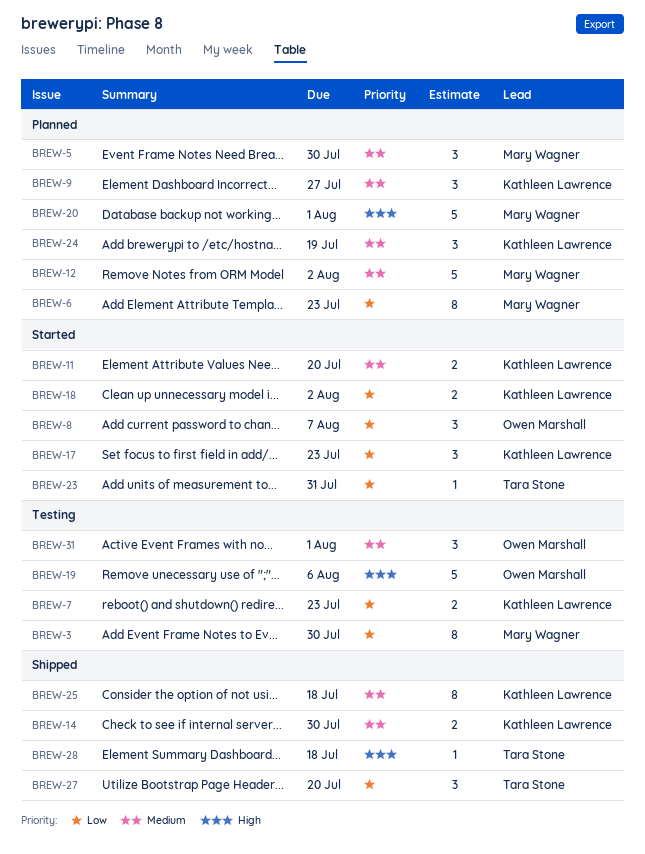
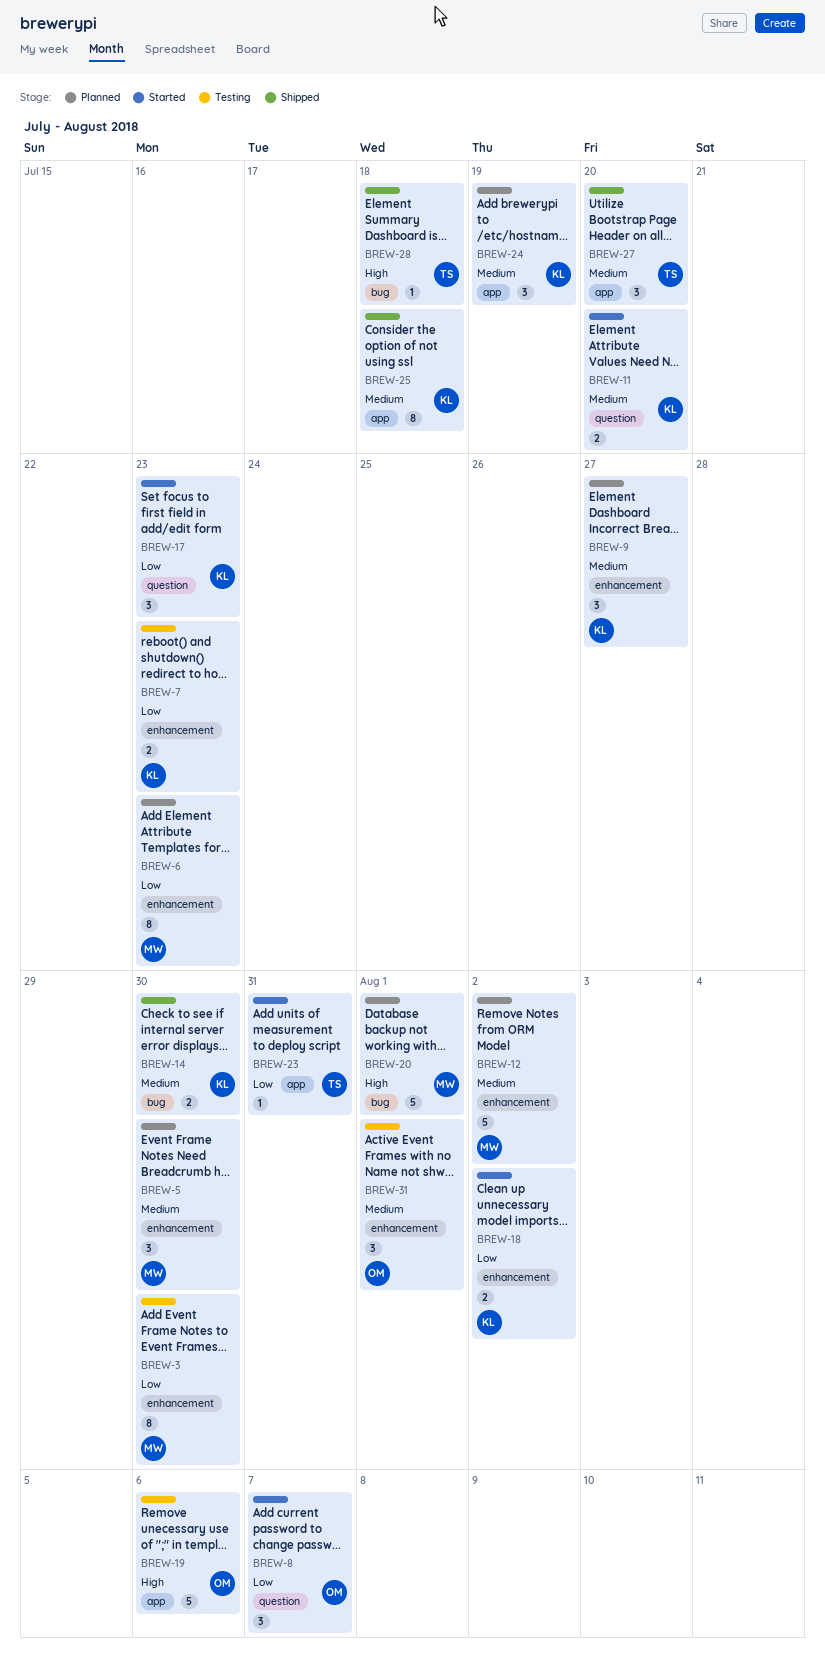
BREW-27, priority: Low -> Medium

